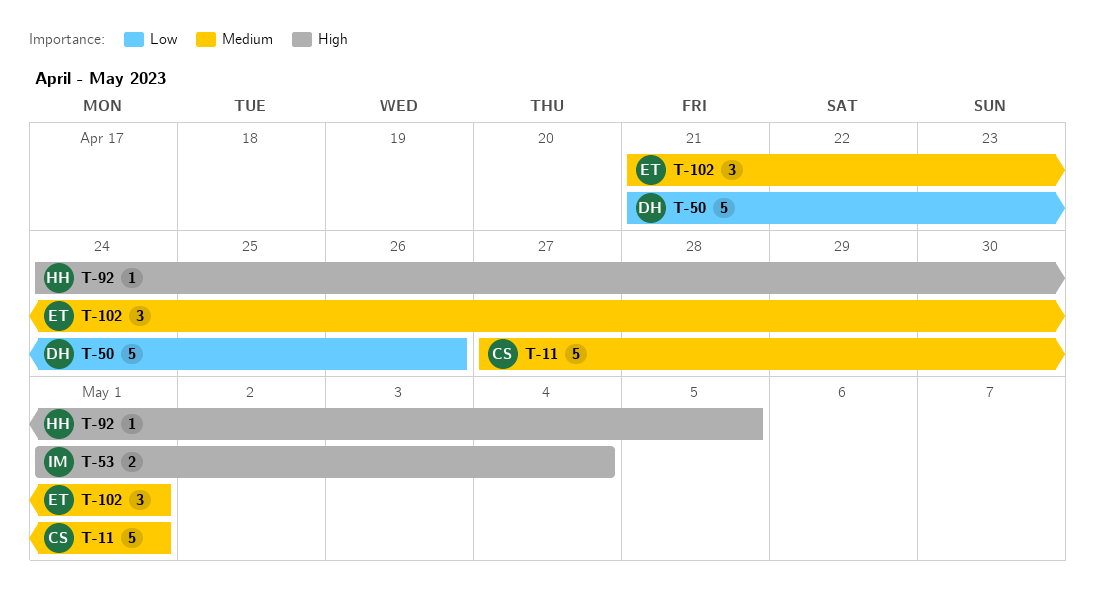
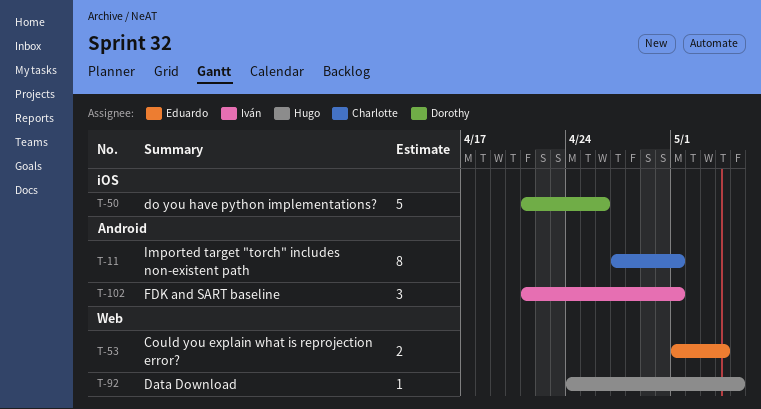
T-11, estimate: 5 -> 8
T-53, owner: Iván -> Eduardo
T-102, owner: Eduardo -> Iván

